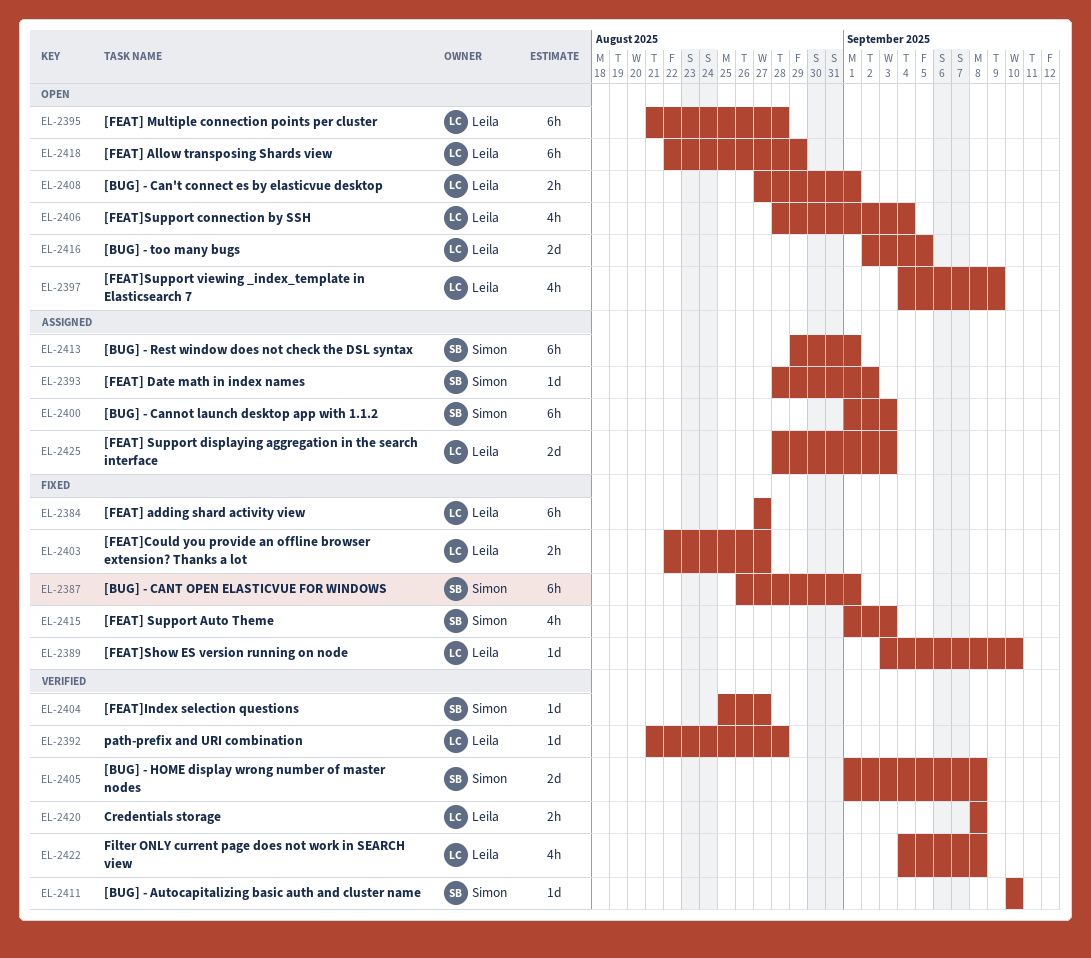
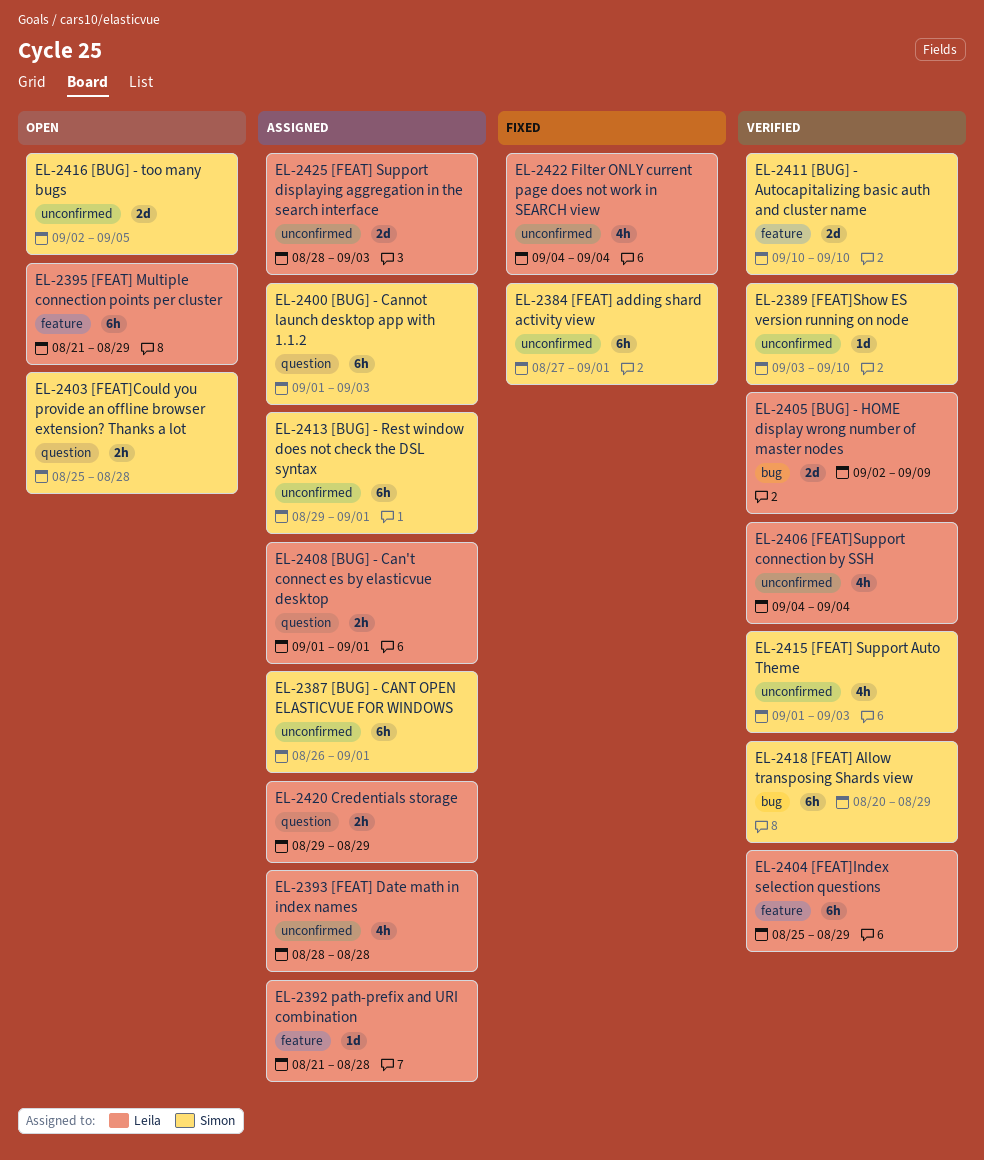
EL-2384, owner: Leila -> Simon
EL-2384, due: Aug 27 -> Sep 1
EL-2387, status: Fixed -> Assigned
EL-2389, status: Fixed -> Verified
EL-2389, owner: Leila -> Simon
EL-2392, status: Verified -> Assigned
EL-2393, owner: Simon -> Leila
EL-2393, estimate: 1d -> 4h
EL-2393, due: Sep 2 -> Aug 28
EL-2395, due: Aug 28 -> Aug 29
EL-2397: present -> none
EL-2403, status: Fixed -> Open
EL-2403, owner: Leila -> Simon
EL-2403, start: Aug 22 -> Aug 25
EL-2403, due: Aug 27 -> Aug 28
EL-2404, owner: Simon -> Leila
EL-2404, estimate: 1d -> 6h
EL-2404, due: Aug 27 -> Aug 29
EL-2405, owner: Simon -> Leila
EL-2405, start: Sep 1 -> Sep 2
EL-2405, due: Sep 8 -> Sep 9
EL-2406, status: Open -> Verified
EL-2406, start: Aug 28 -> Sep 4
EL-2408, status: Open -> Assigned
EL-2408, start: Aug 27 -> Sep 1
EL-2411, estimate: 1d -> 2d
EL-2415, status: Fixed -> Verified
EL-2416, owner: Leila -> Simon
EL-2418, status: Open -> Verified
EL-2418, owner: Leila -> Simon
EL-2418, start: Aug 22 -> Aug 20
EL-2420, status: Verified -> Assigned
EL-2420, start: Sep 8 -> Aug 29
EL-2420, due: Sep 8 -> Aug 29
EL-2422, status: Verified -> Fixed
EL-2422, due: Sep 8 -> Sep 4

